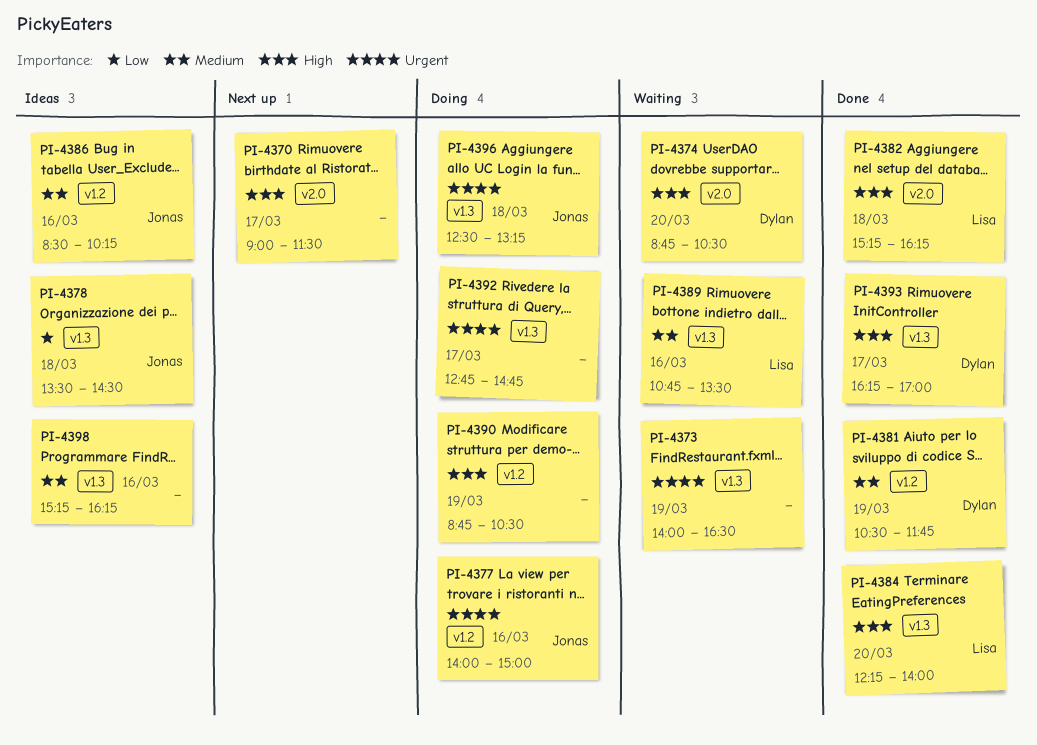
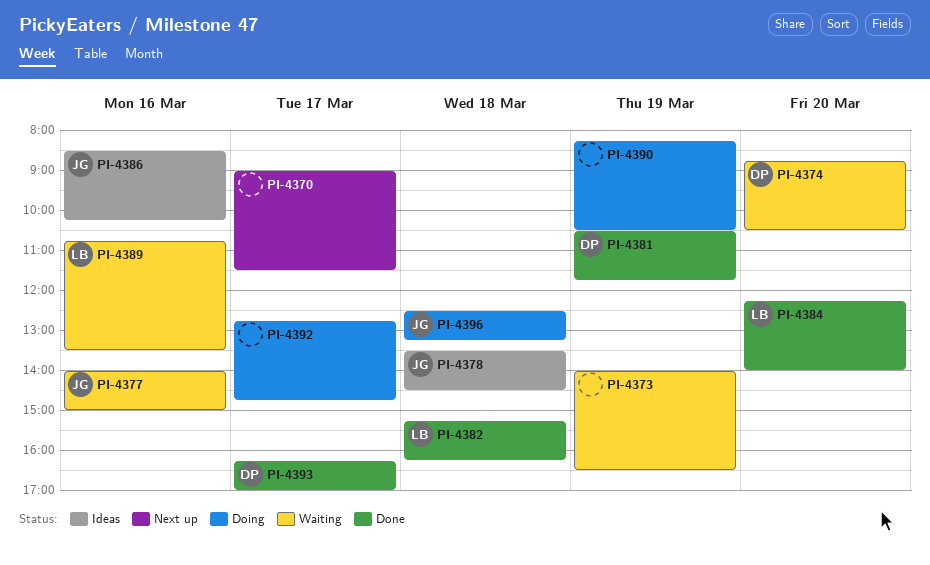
PI-4377, status: Doing -> Waiting
PI-4390, begins: 08:45 -> 08:15
PI-4398: present -> none

